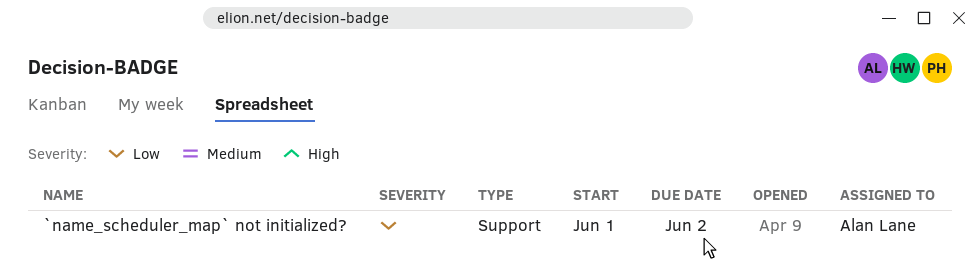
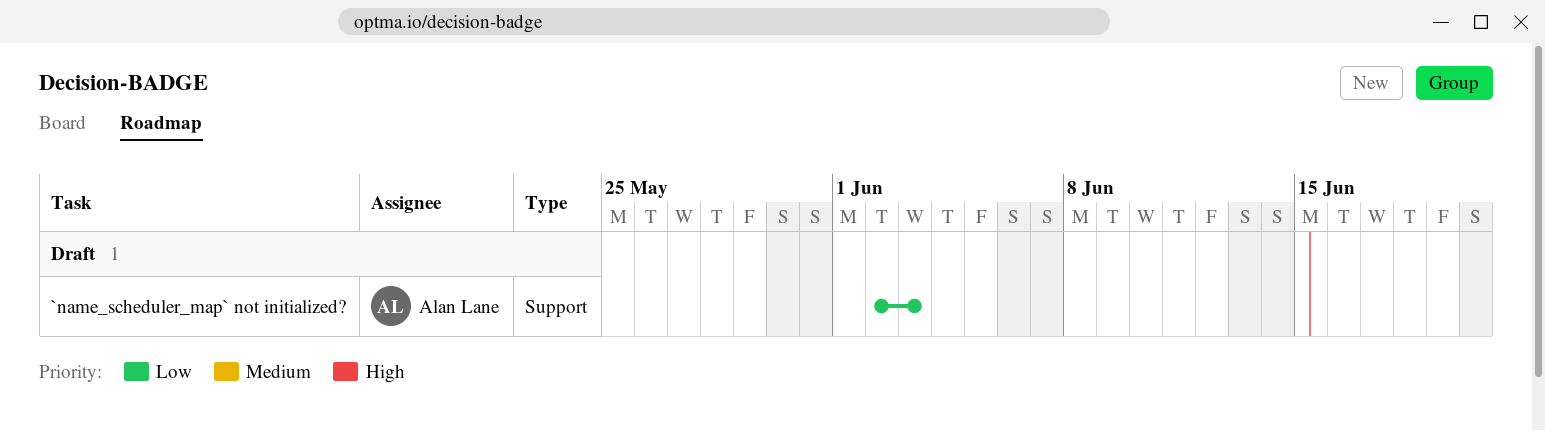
`name_scheduler_map` not initialized?, start: Jun 1 -> Jun 2
`name_scheduler_map` not initialized?, due: Jun 2 -> Jun 3

